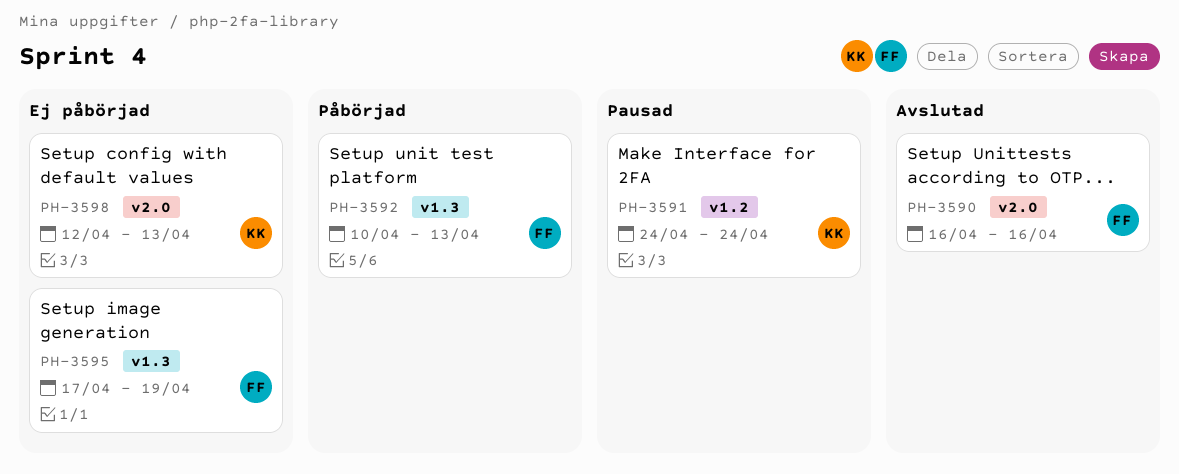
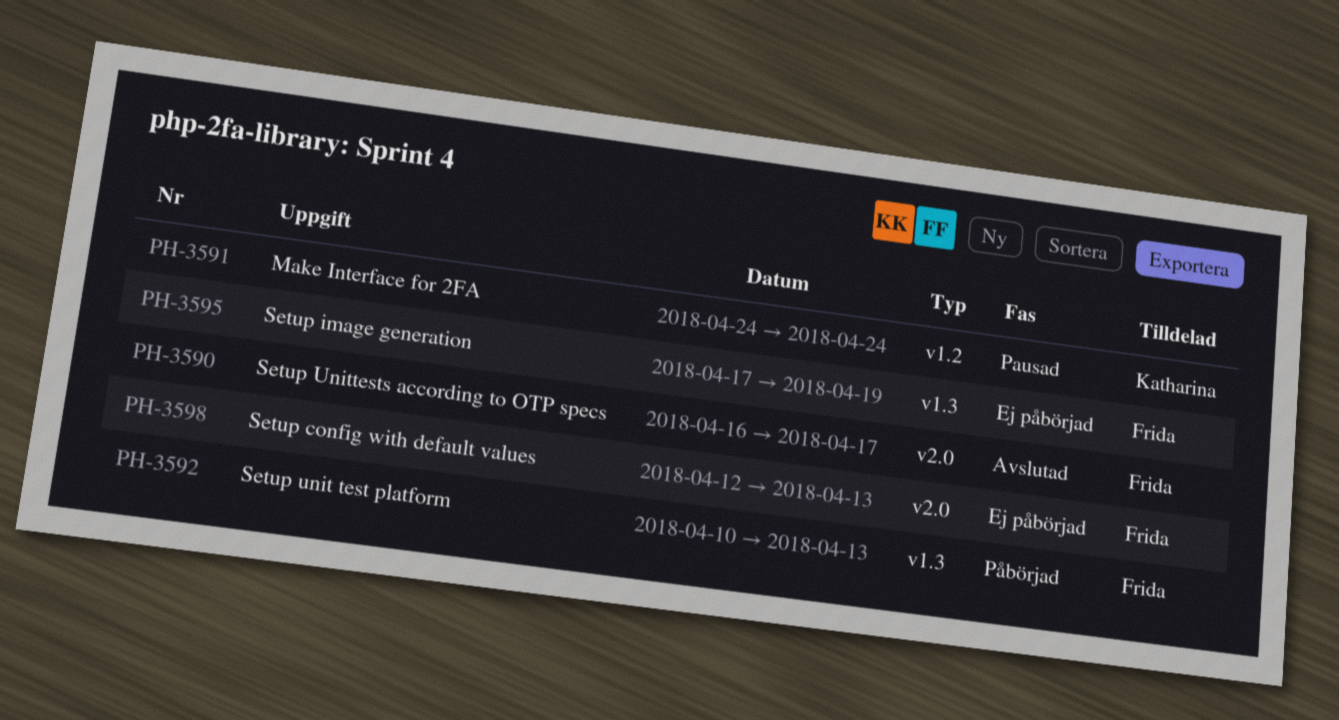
PH-3590, due: Apr 16 -> Apr 17
PH-3598, owner: Katharina -> Frida

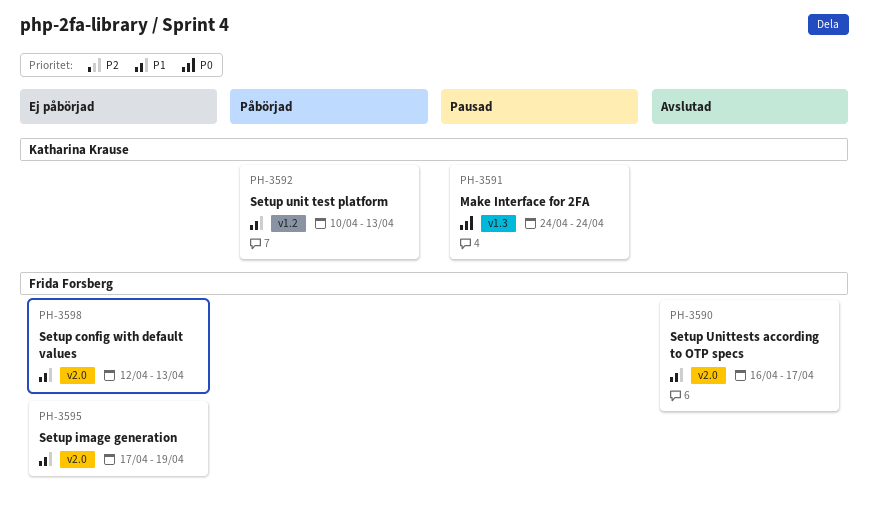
PH-3591, label: v1.2 -> v1.3
PH-3592, owner: Frida Forsberg -> Katharina Krause
PH-3592, label: v1.3 -> v1.2
PH-3595, label: v1.3 -> v2.0

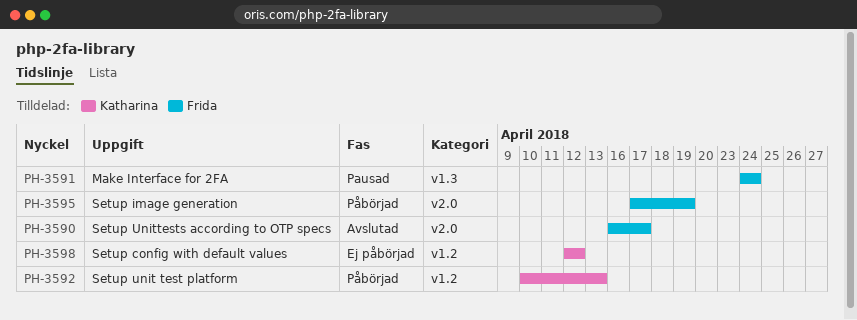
PH-3591, owner: Katharina Krause -> Frida Forsberg
PH-3595, status: Ej påbörjad -> Påbörjad
PH-3598, owner: Frida Forsberg -> Katharina Krause
PH-3598, label: v2.0 -> v1.2
PH-3598, due: Apr 13 -> Apr 12

